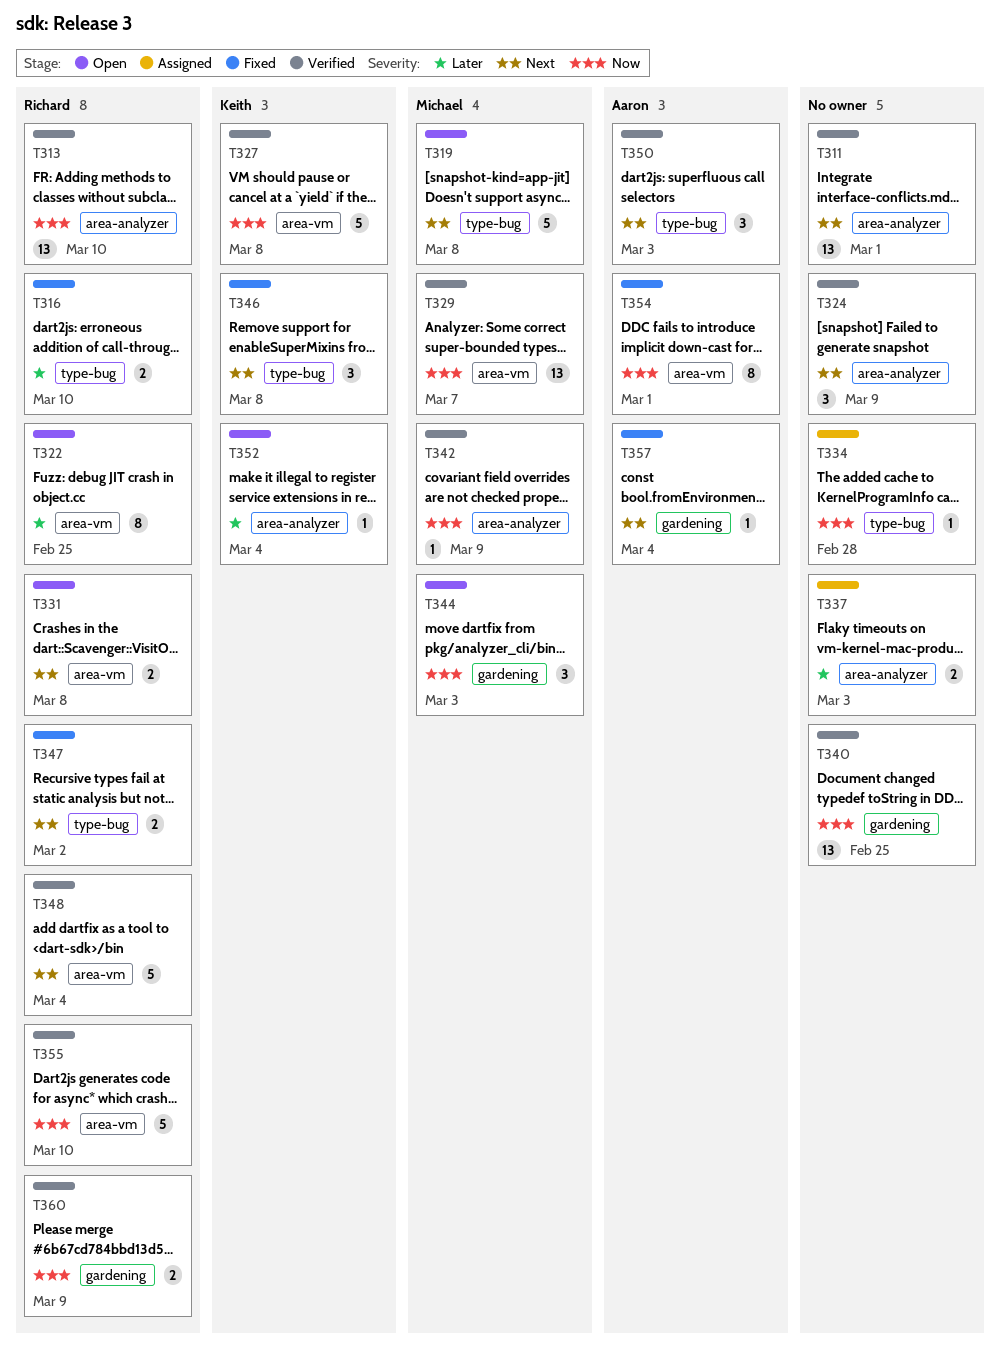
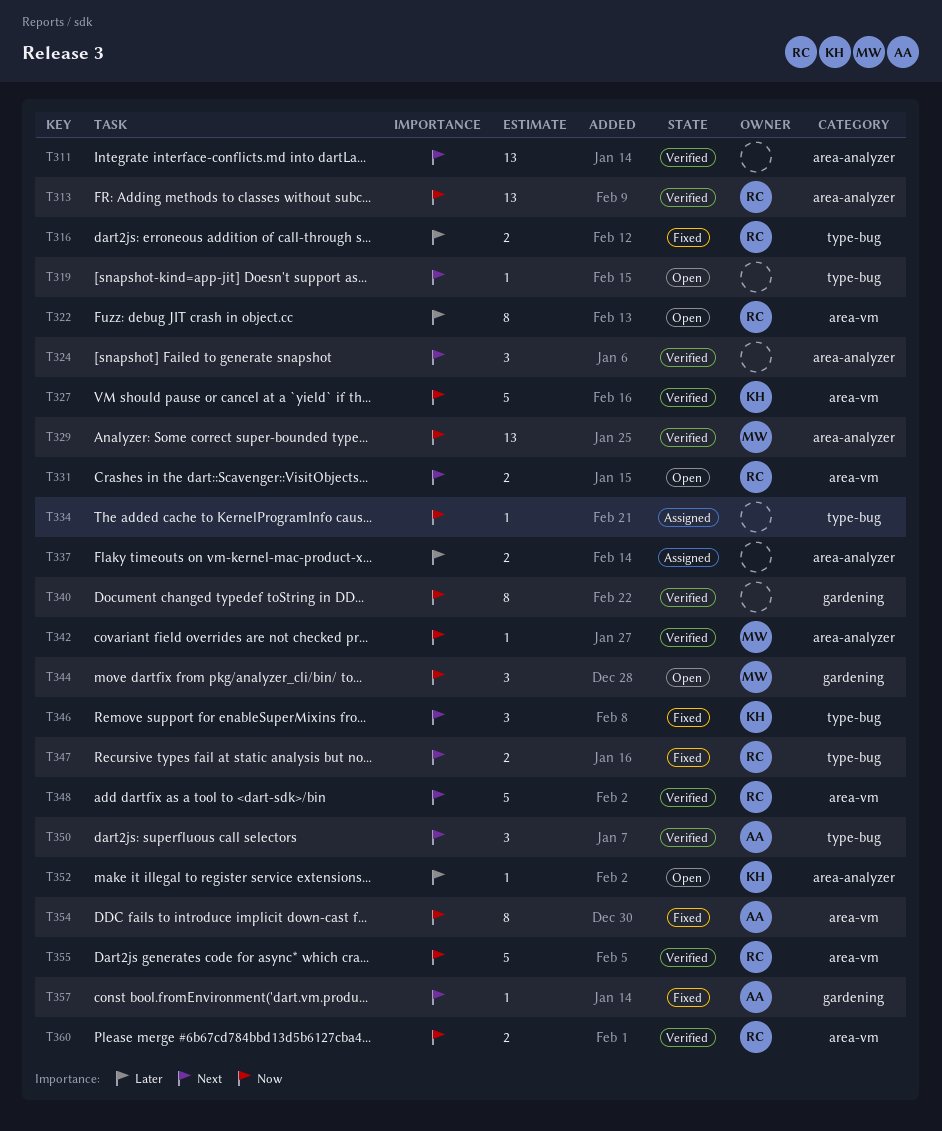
T319, owner: Michael -> none
T319, estimate: 5 -> 1
T329, label: area-vm -> area-analyzer
T340, estimate: 13 -> 8
T360, label: gardening -> area-vm

